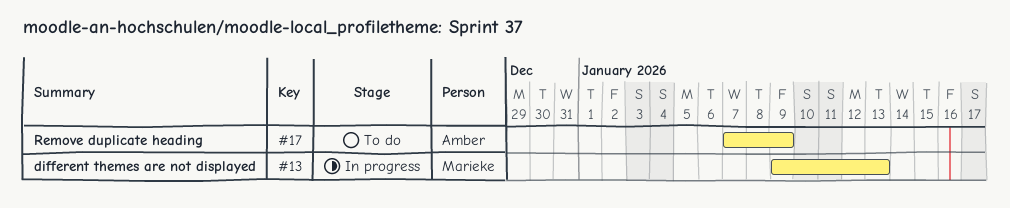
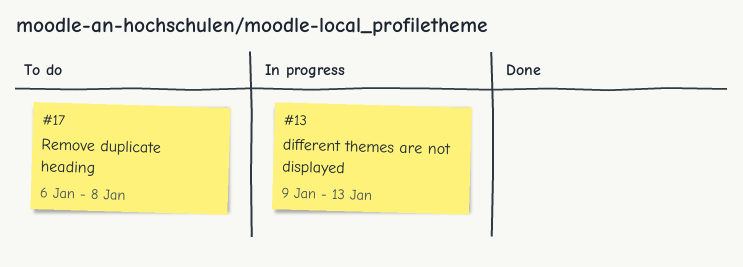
#17, start: Jan 7 -> Jan 6
#17, due: Jan 9 -> Jan 8

